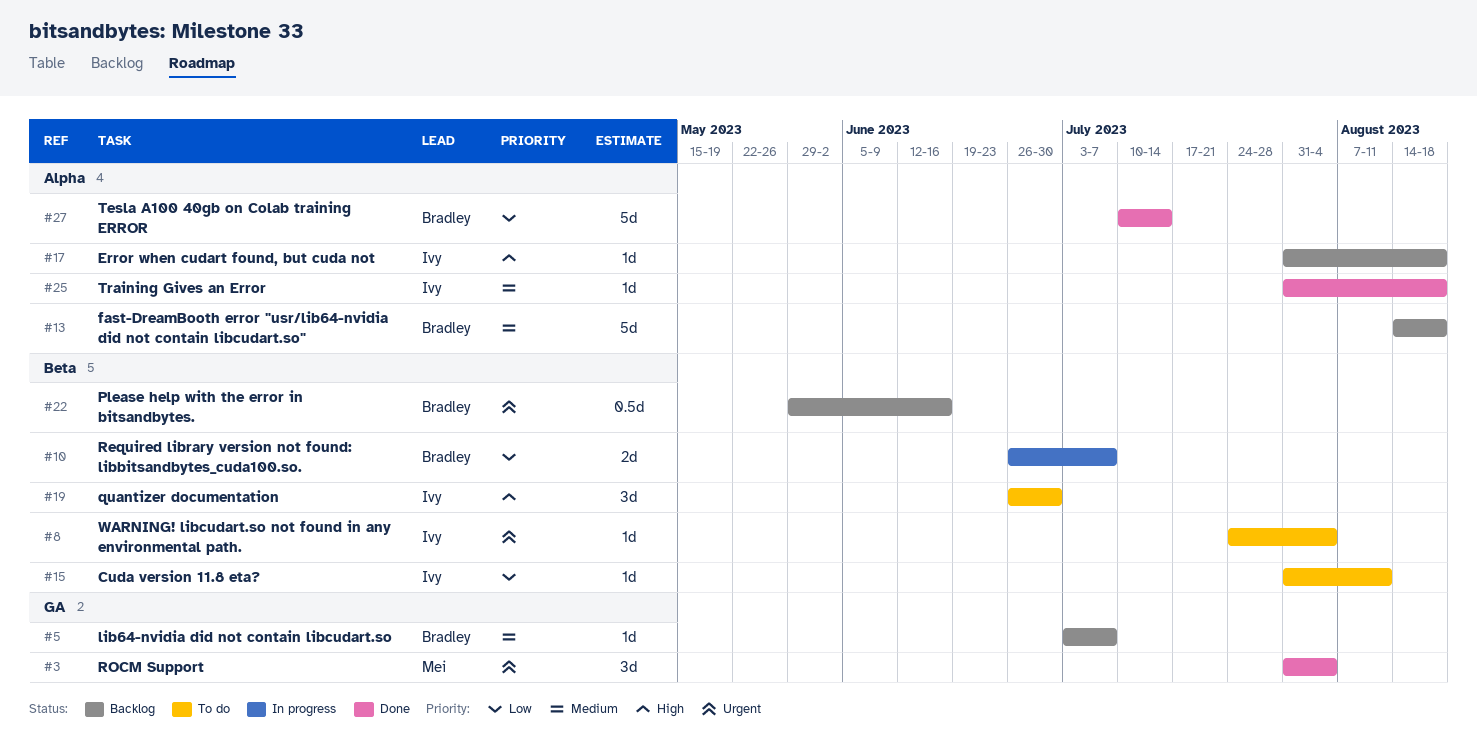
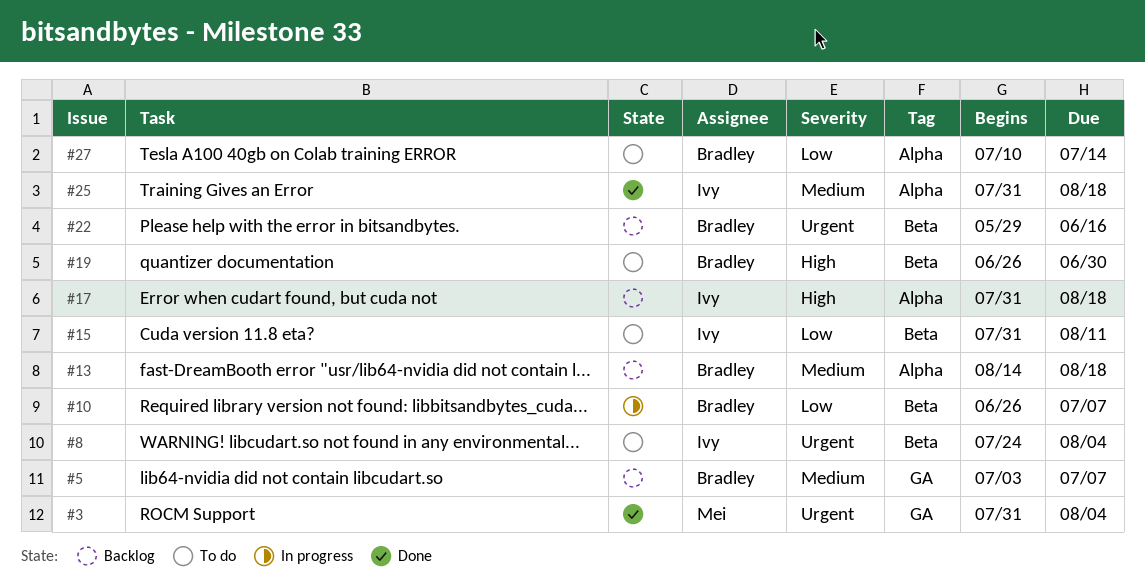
#19, owner: Ivy -> Bradley
#27, status: Done -> To do

